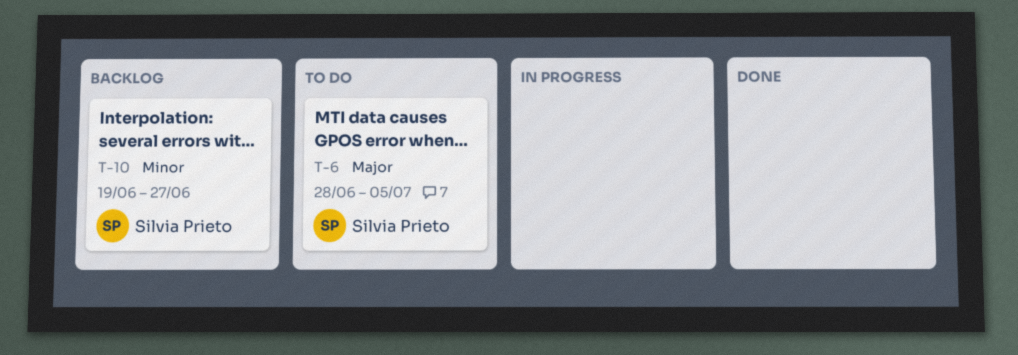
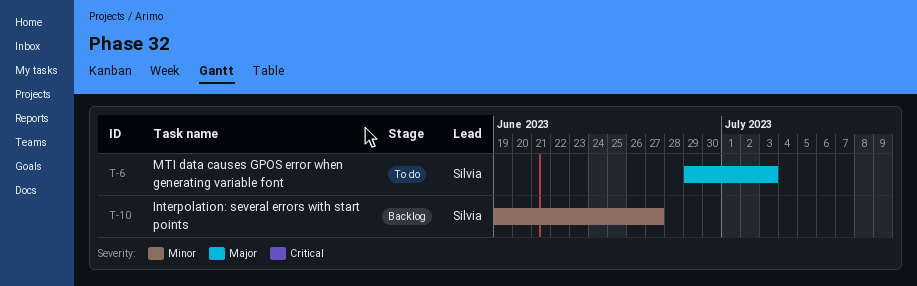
T-6, start: Jun 28 -> Jun 29
T-6, due: Jul 5 -> Jul 3

